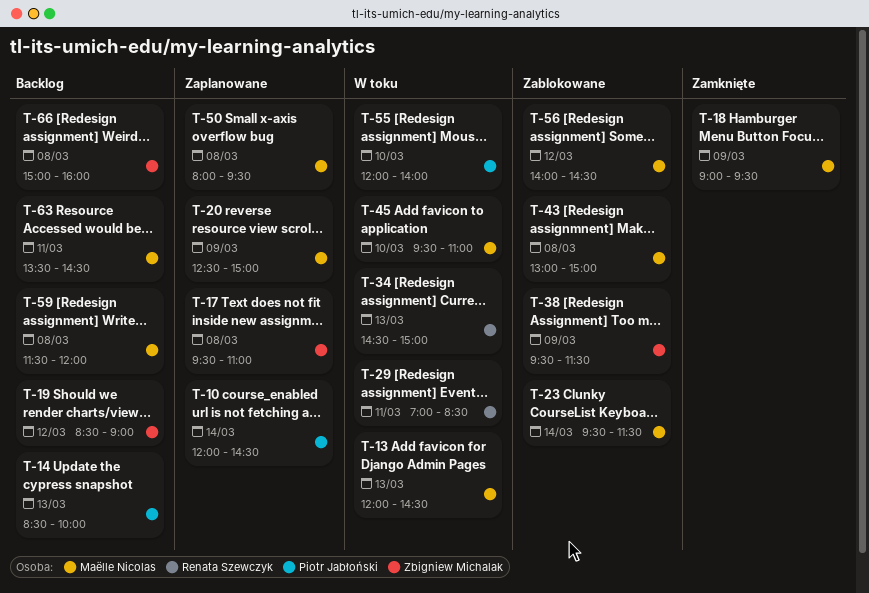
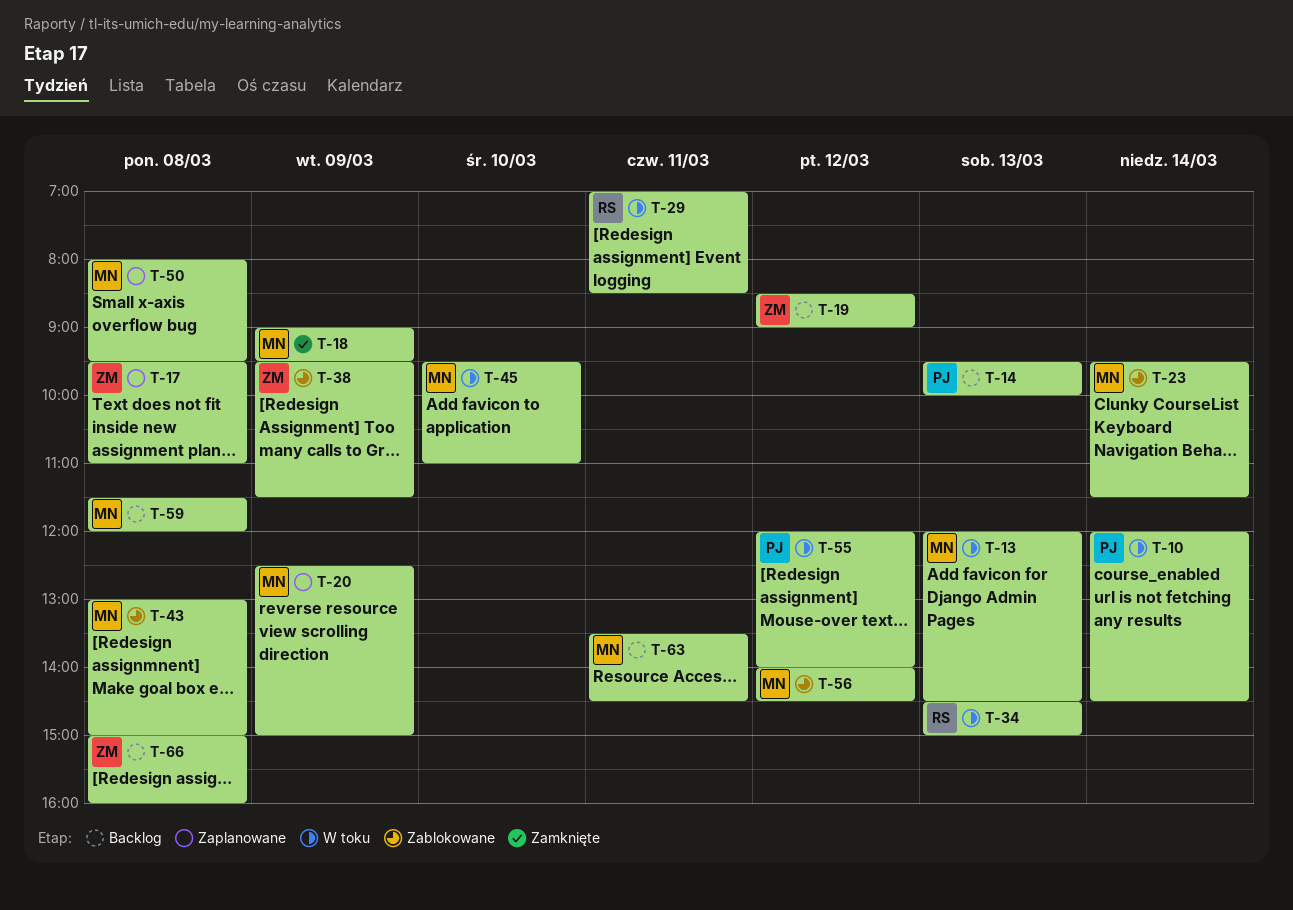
T-10, status: Zaplanowane -> W toku
T-14, begins: 08:30 -> 09:30
T-55, day: Mar 10 -> Mar 12

